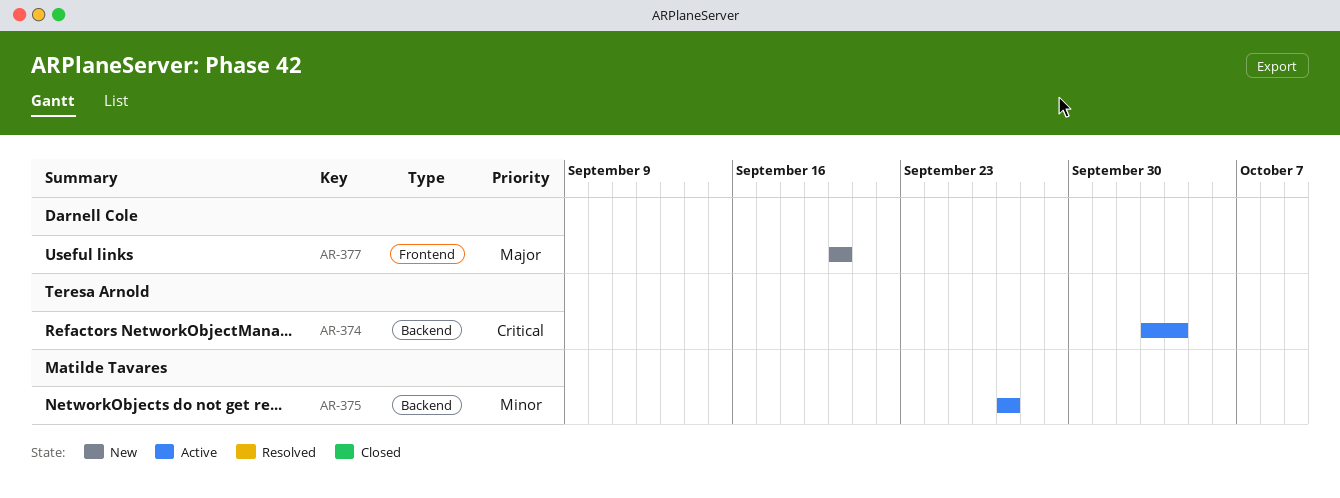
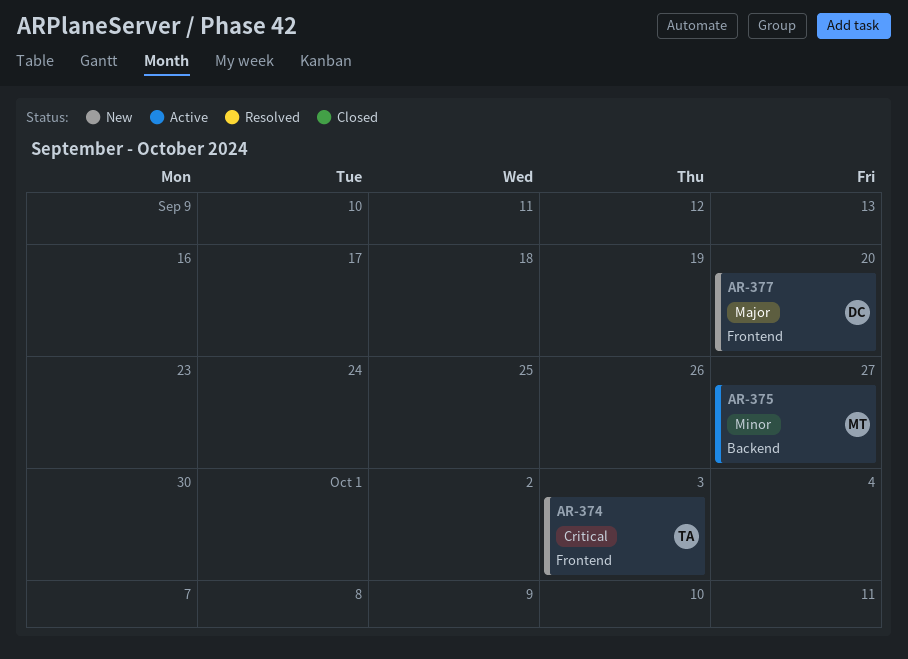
AR-374, status: Active -> New
AR-374, label: Backend -> Frontend
AR-374, due: Oct 4 -> Oct 3

